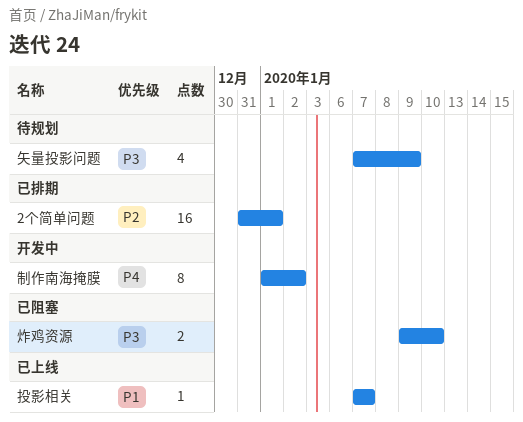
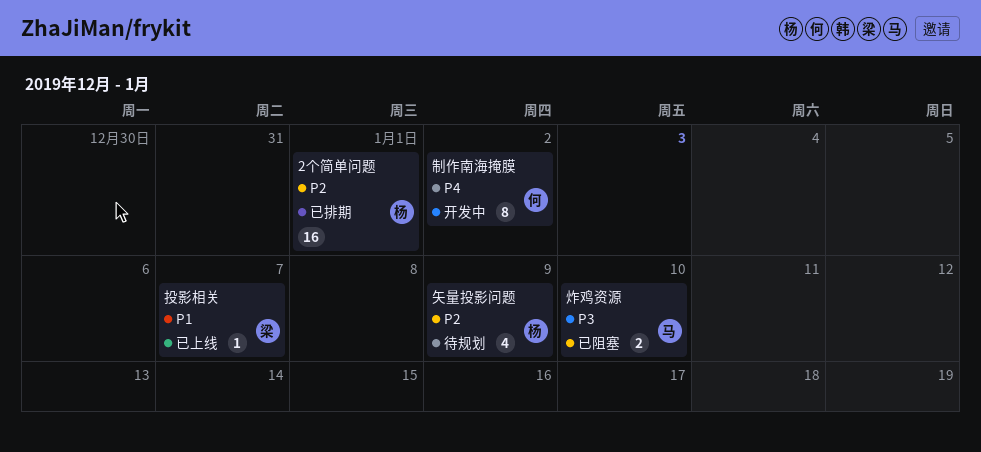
矢量投影问题, priority: P3 -> P2

